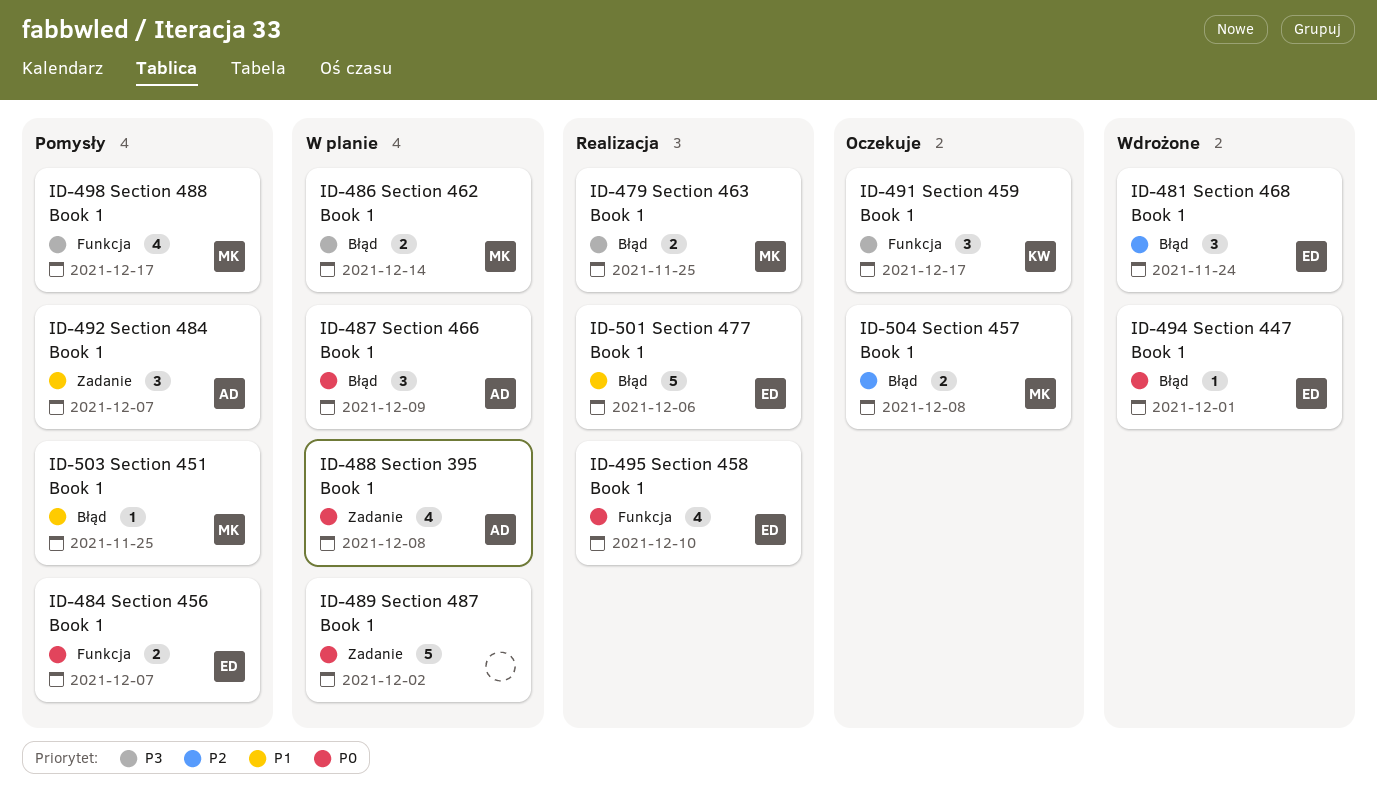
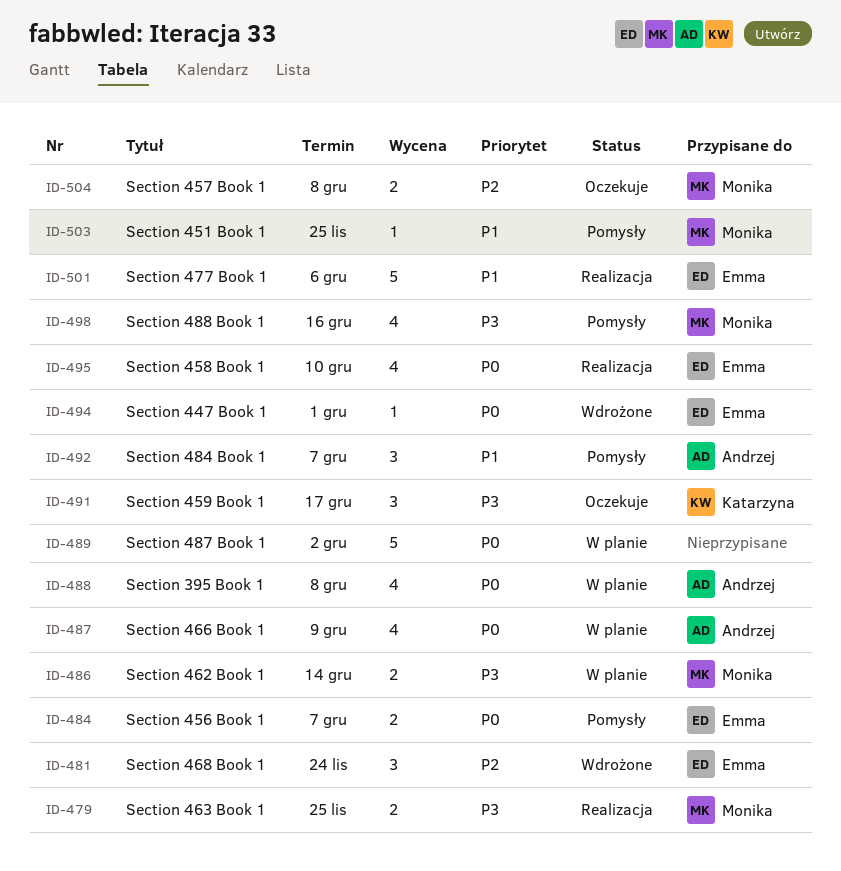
ID-487, estimate: 3 -> 4
ID-498, due: Dec 17 -> Dec 16

